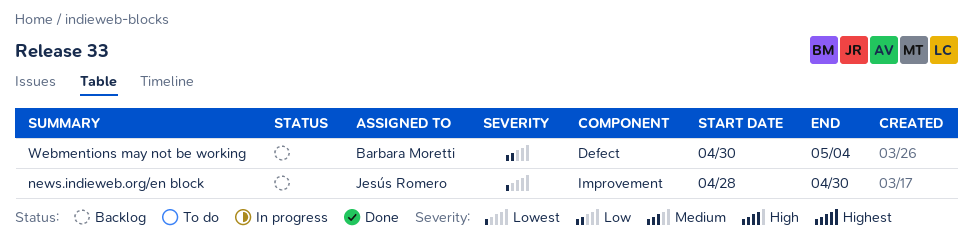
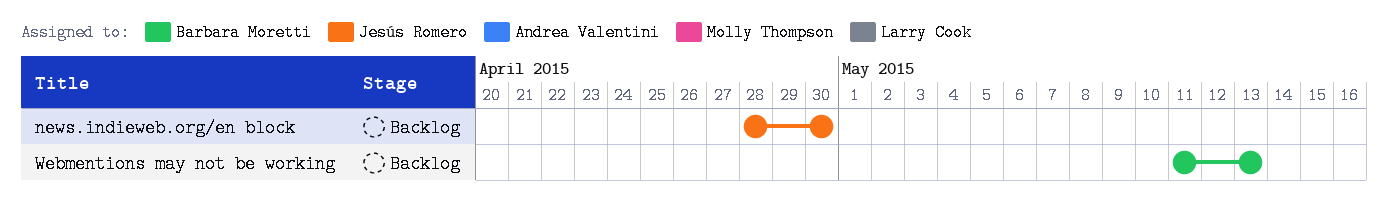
Webmentions may not be working, start: Apr 30 -> May 11
Webmentions may not be working, due: May 4 -> May 13

